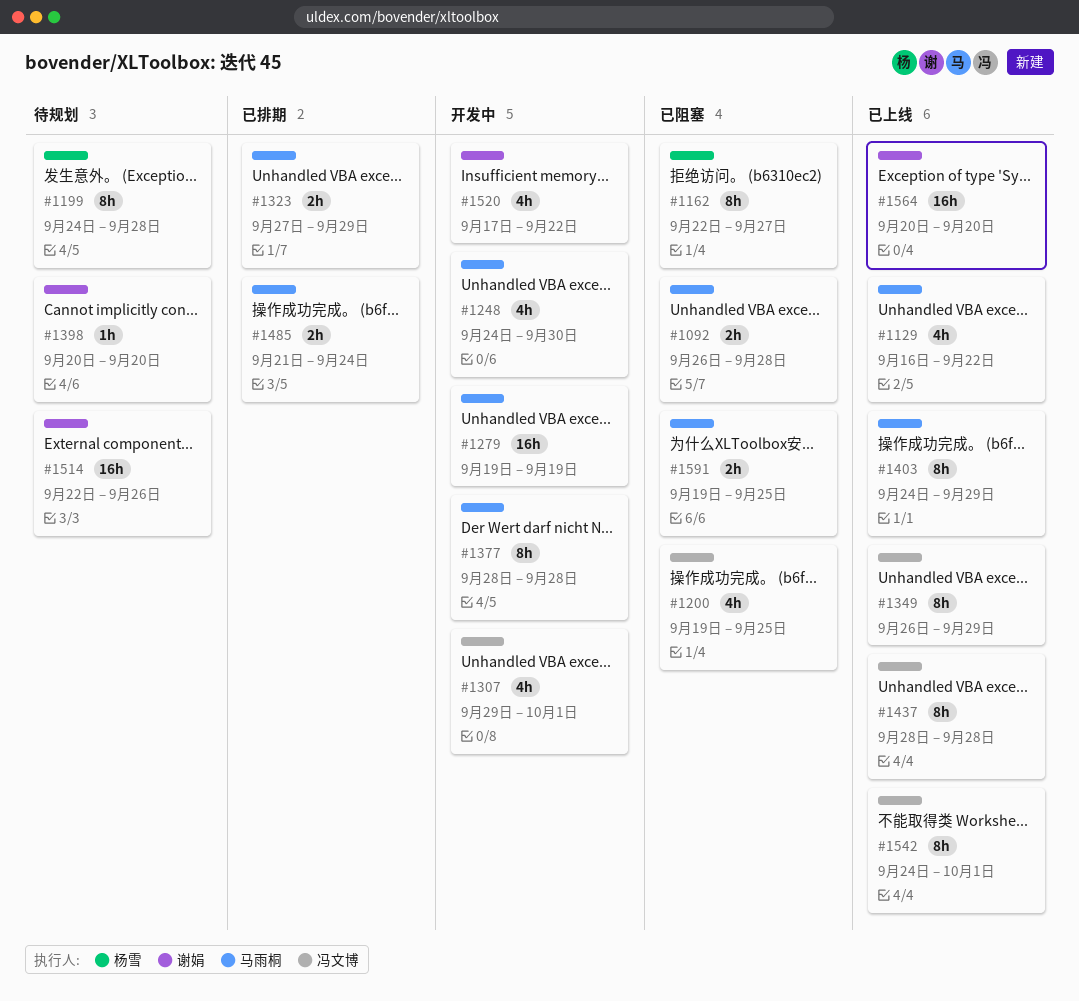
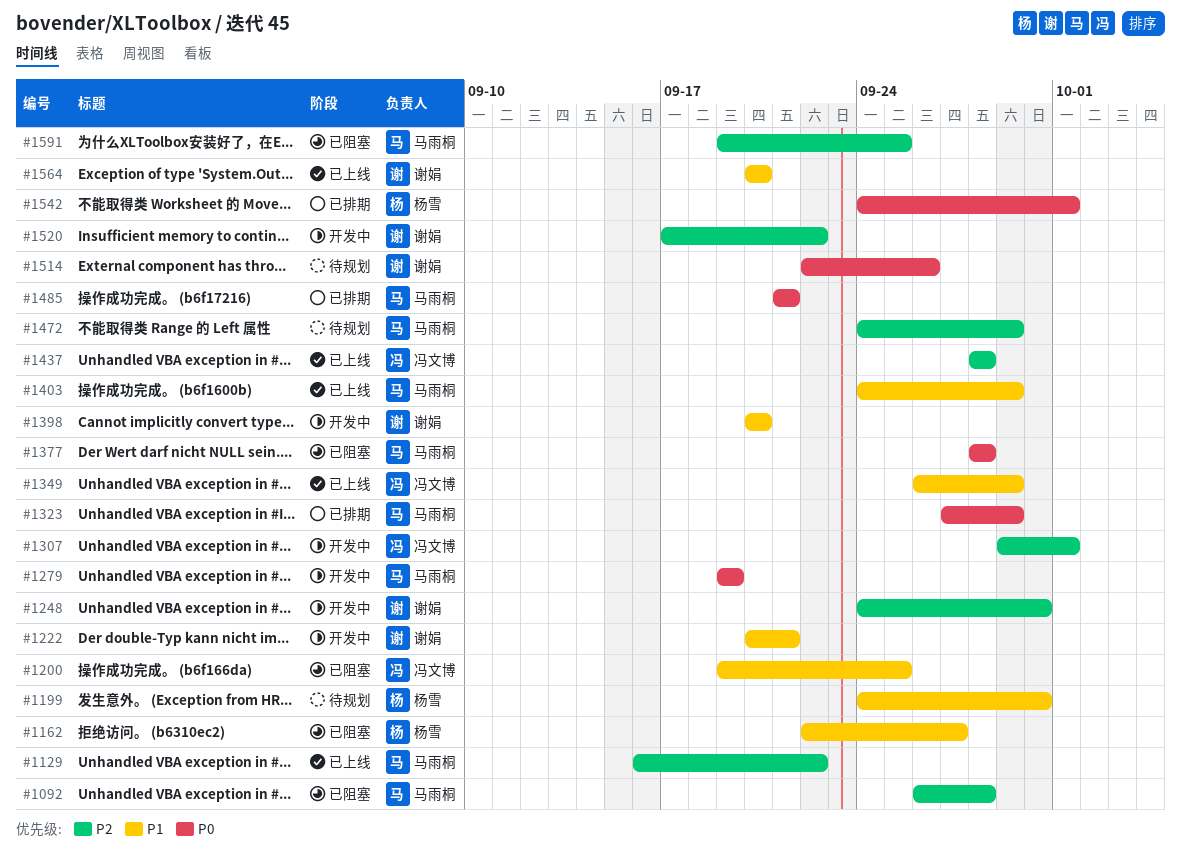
#1199, due: Sep 28 -> Sep 30
#1222: none -> present
#1248, owner: 马雨桐 -> 谢娟
#1377, status: 开发中 -> 已阻塞
#1398, status: 待规划 -> 开发中
#1472: none -> present
#1485, due: Sep 24 -> Sep 21
#1542, status: 已上线 -> 已排期
#1542, owner: 冯文博 -> 杨雪

